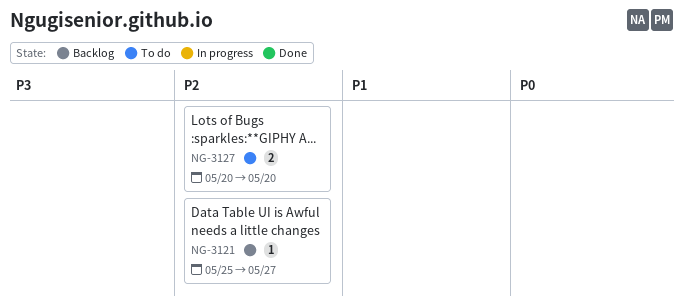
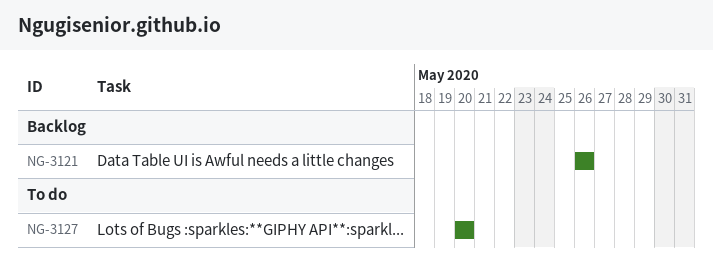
NG-3121, start: May 25 -> May 26
NG-3121, due: May 27 -> May 26

